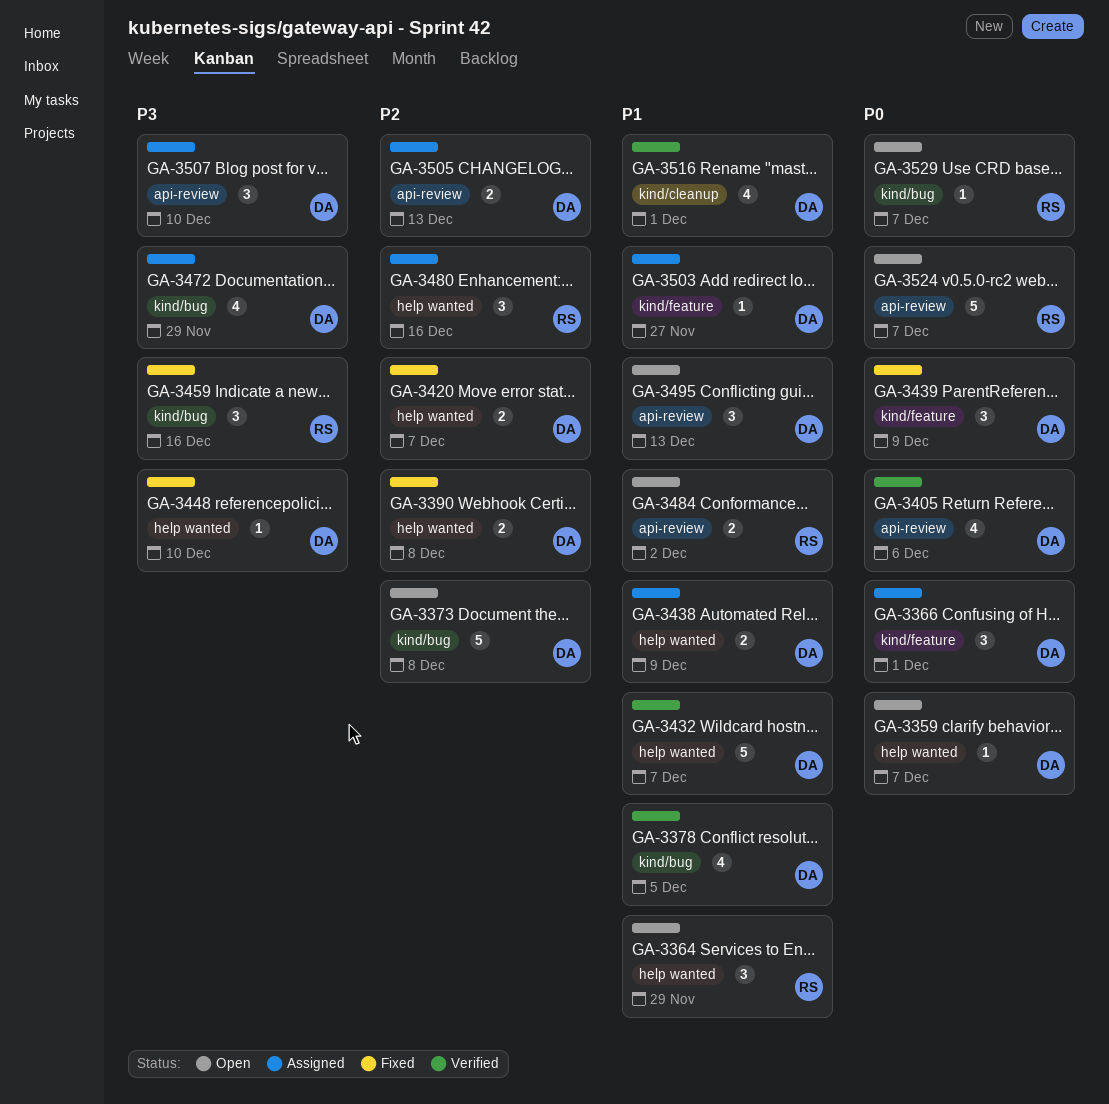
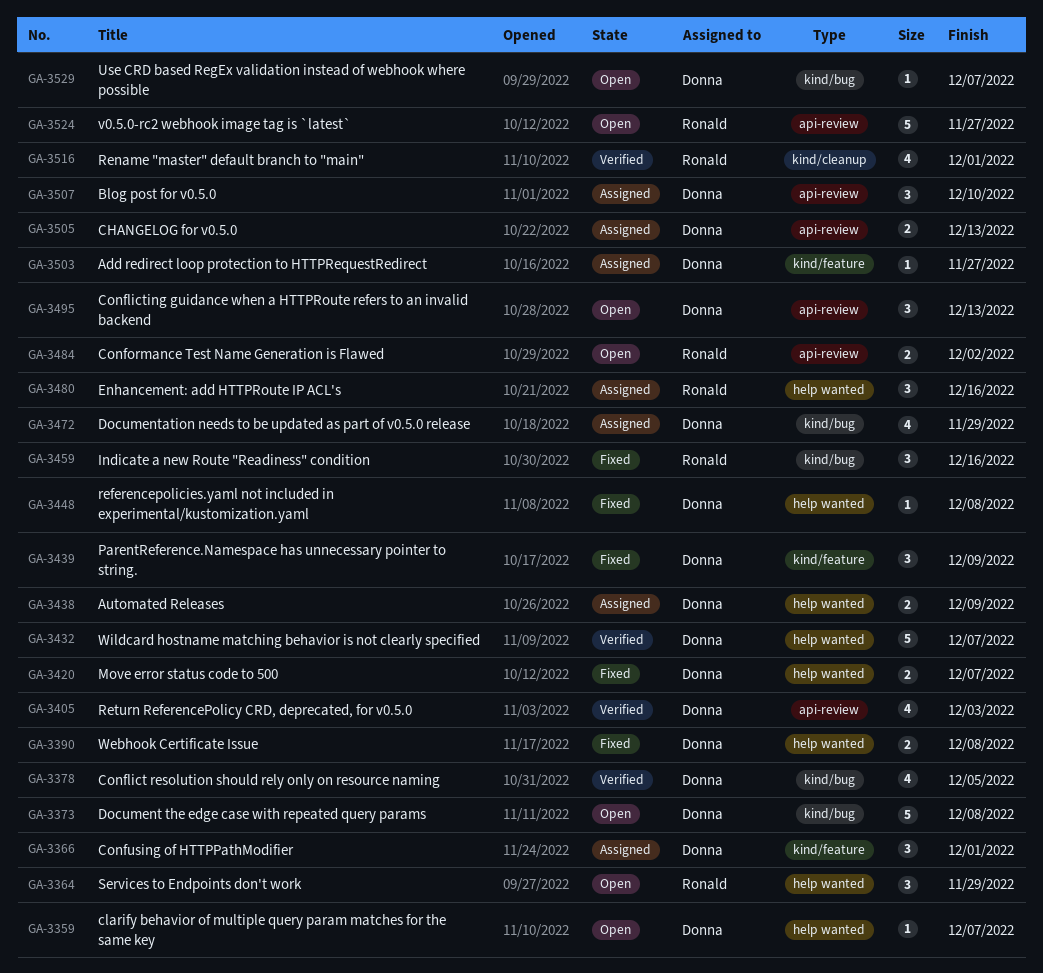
GA-3405, due: Dec 6 -> Dec 3
GA-3448, due: Dec 10 -> Dec 8
GA-3516, owner: Donna -> Ronald
GA-3524, due: Dec 7 -> Nov 27
GA-3529, owner: Ronald -> Donna

